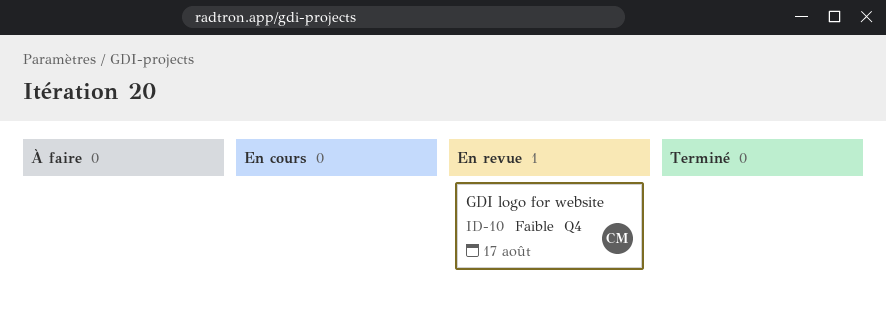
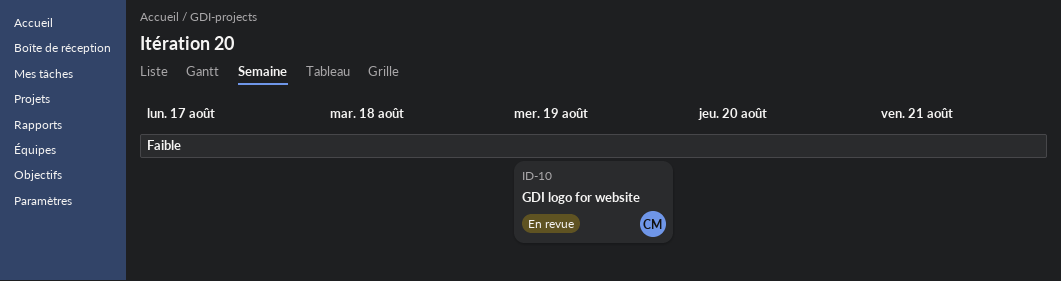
ID-10, due: Aug 17 -> Aug 19

